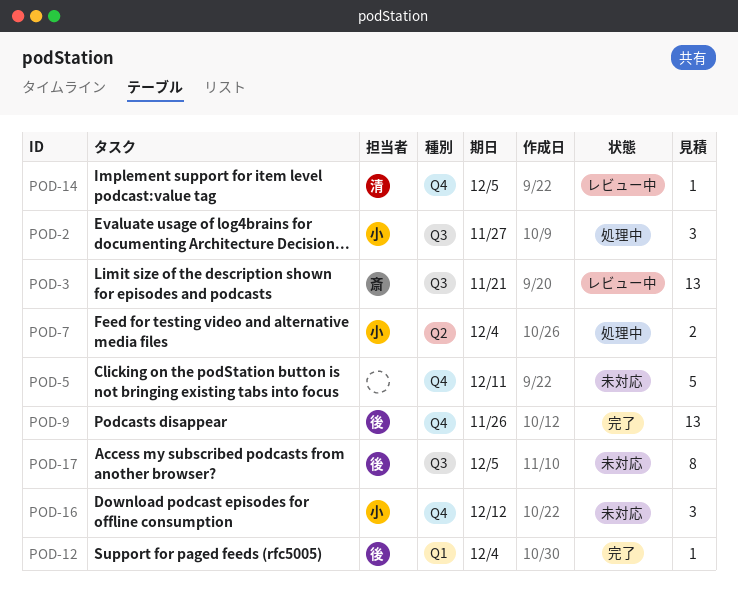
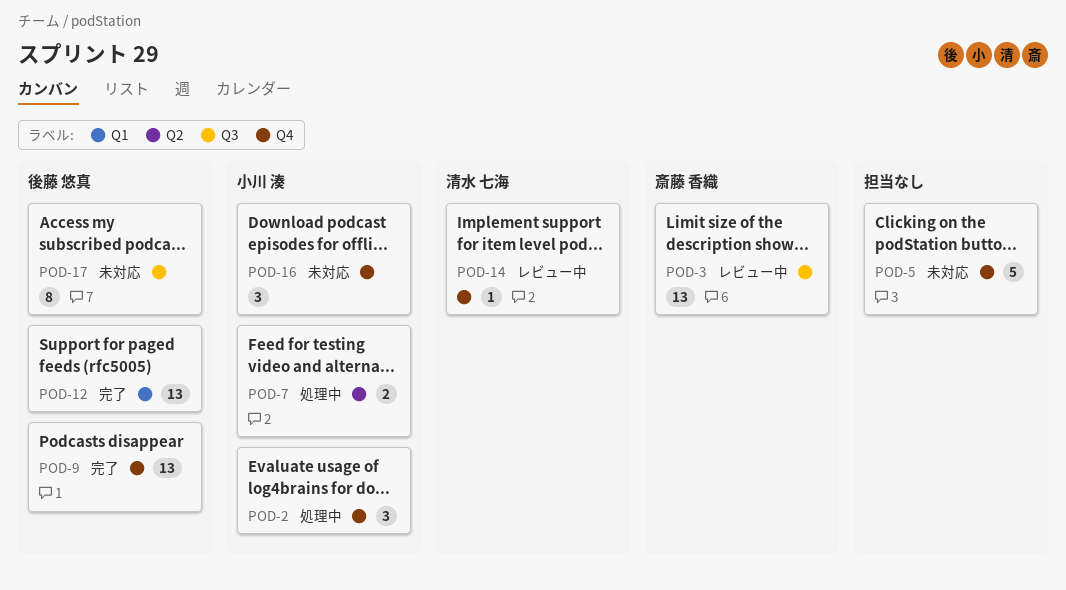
POD-2, label: Q3 -> Q4
POD-12, estimate: 1 -> 13

